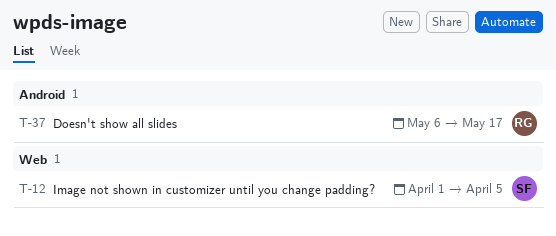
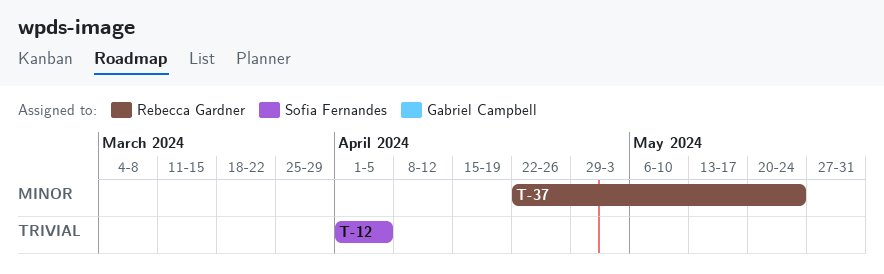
T-37, start: May 6 -> Apr 22
T-37, due: May 17 -> May 24

